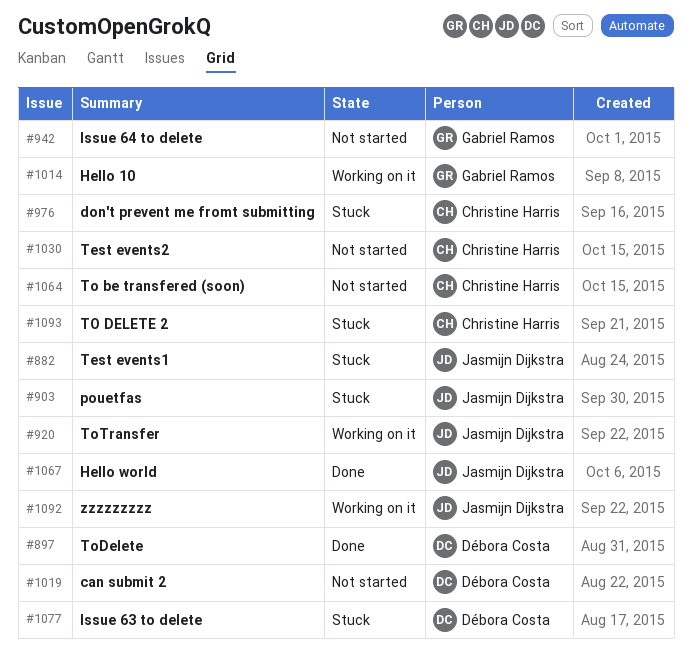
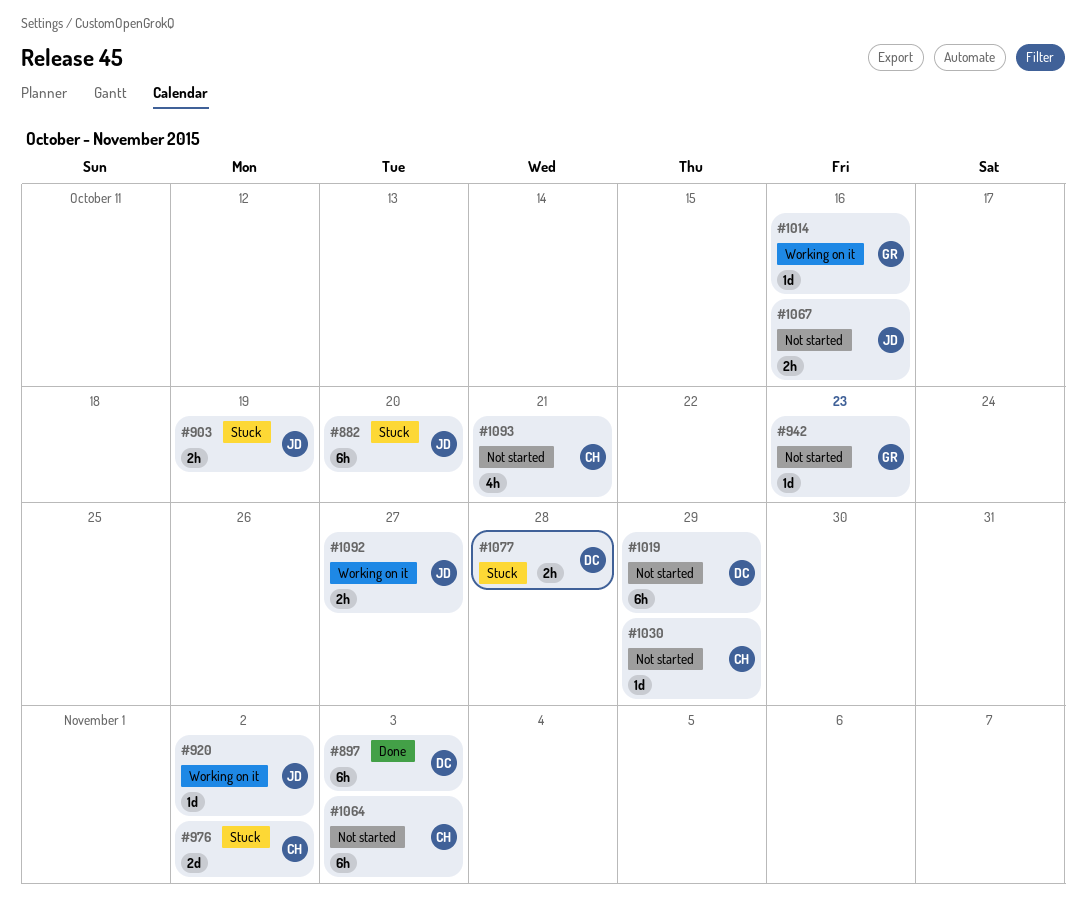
#1067, status: Done -> Not started
#1093, status: Stuck -> Not started

